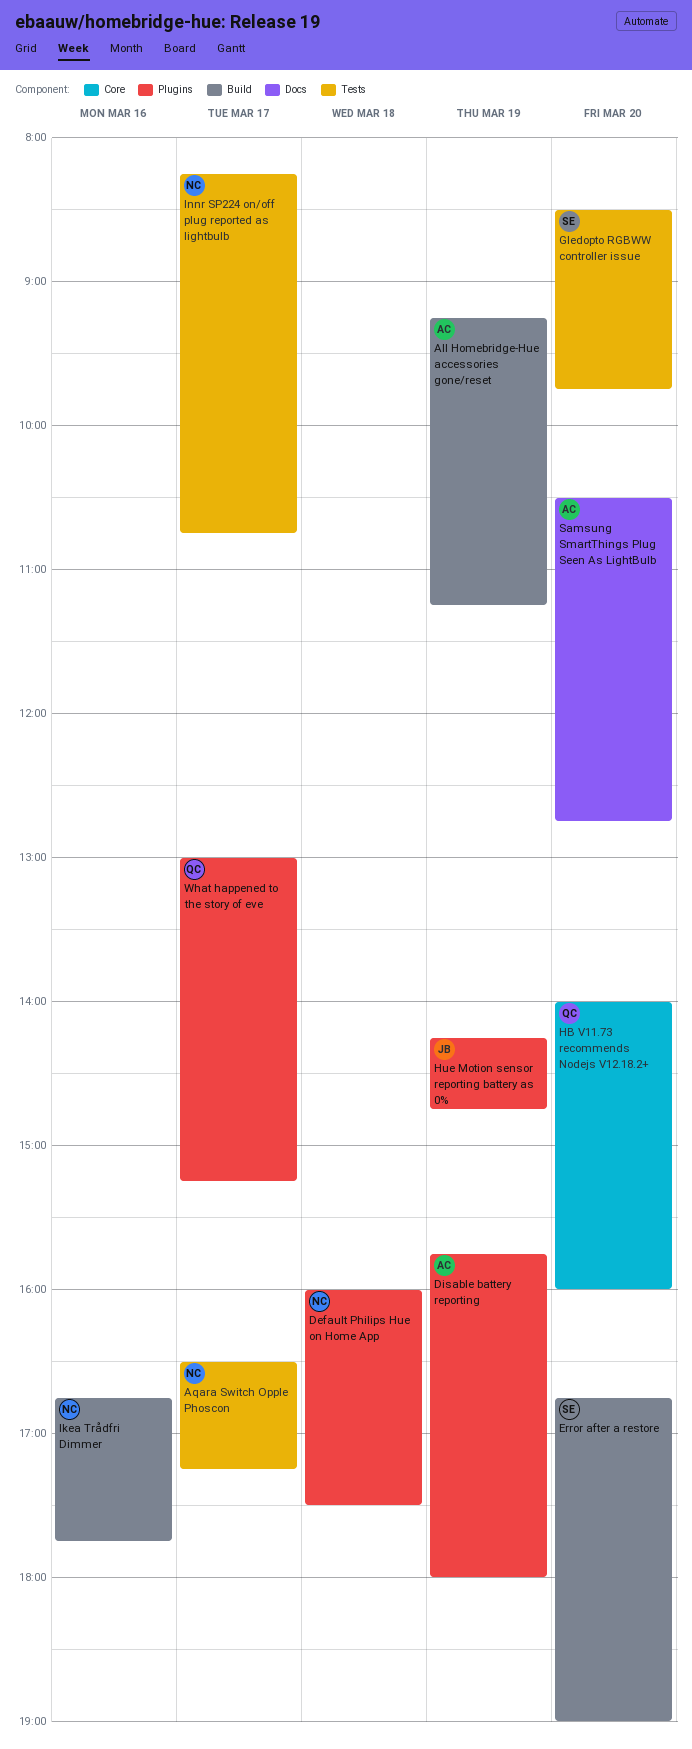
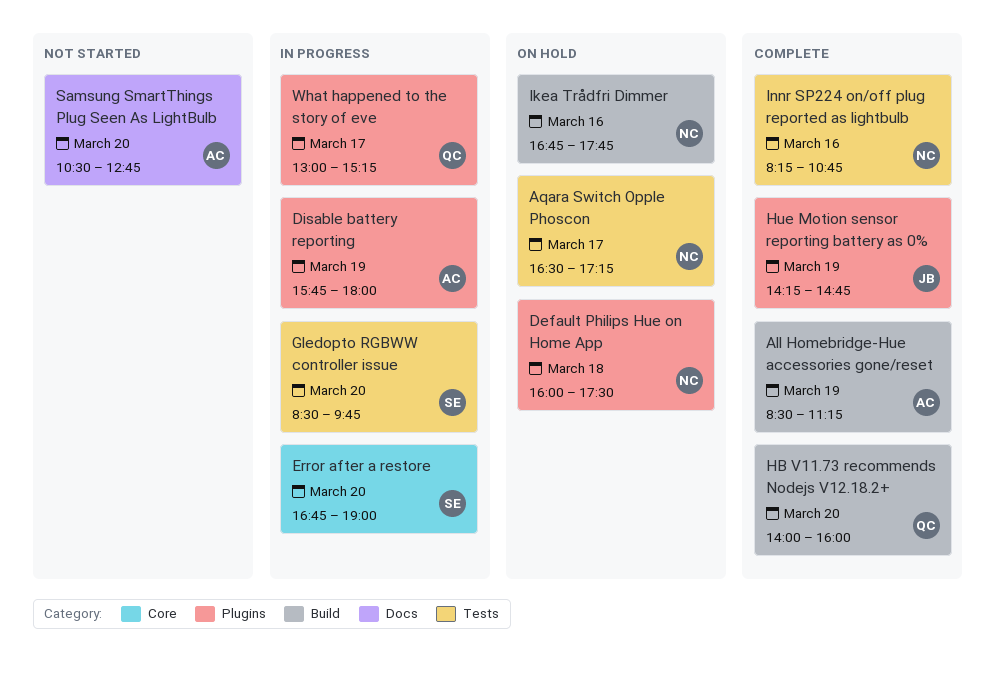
All Homebridge-Hue accessories gone/reset, begins: 09:15 -> 08:30
Error after a restore, label: Build -> Core
HB V11.73 recommends Nodejs V12.18.2+, label: Core -> Build
Innr SP224 on/off plug reported as lightbulb, day: Mar 17 -> Mar 16

